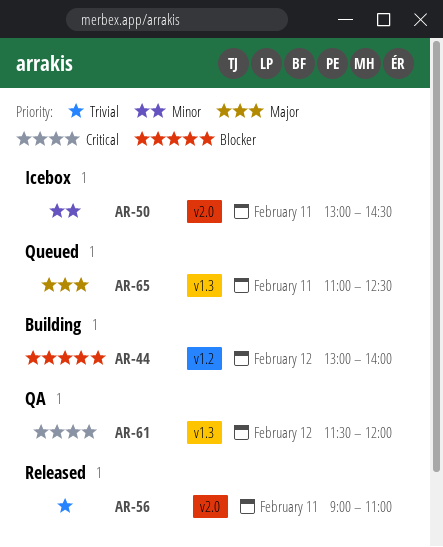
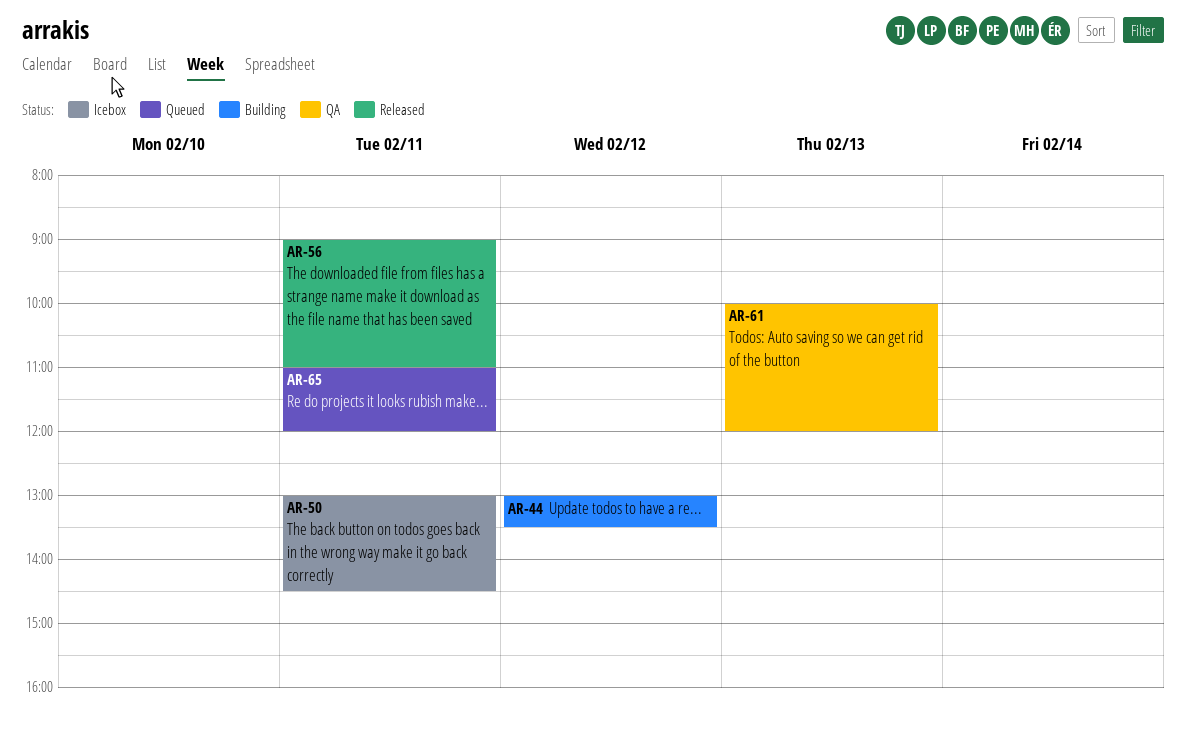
AR-44, ends: 14:00 -> 13:30
AR-61, day: Feb 12 -> Feb 13
AR-61, begins: 11:30 -> 10:00
AR-65, ends: 12:30 -> 12:00

